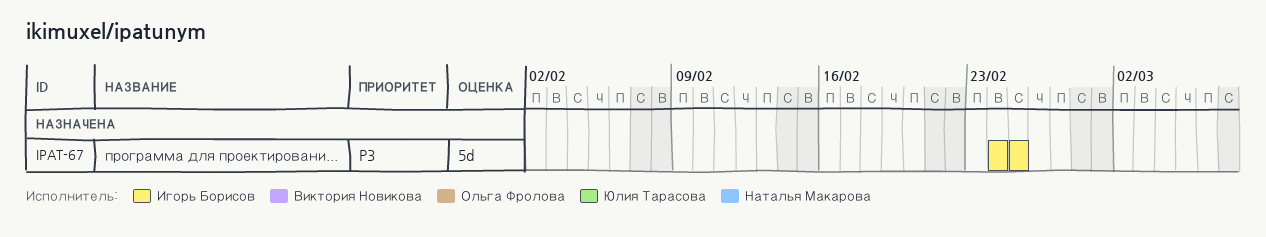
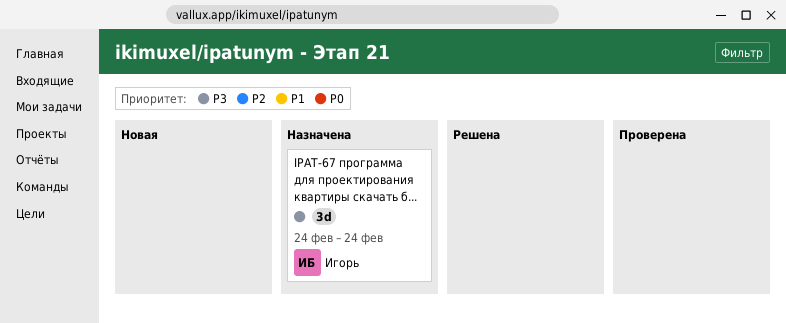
IPAT-67, estimate: 5d -> 3d
IPAT-67, due: Feb 25 -> Feb 24

